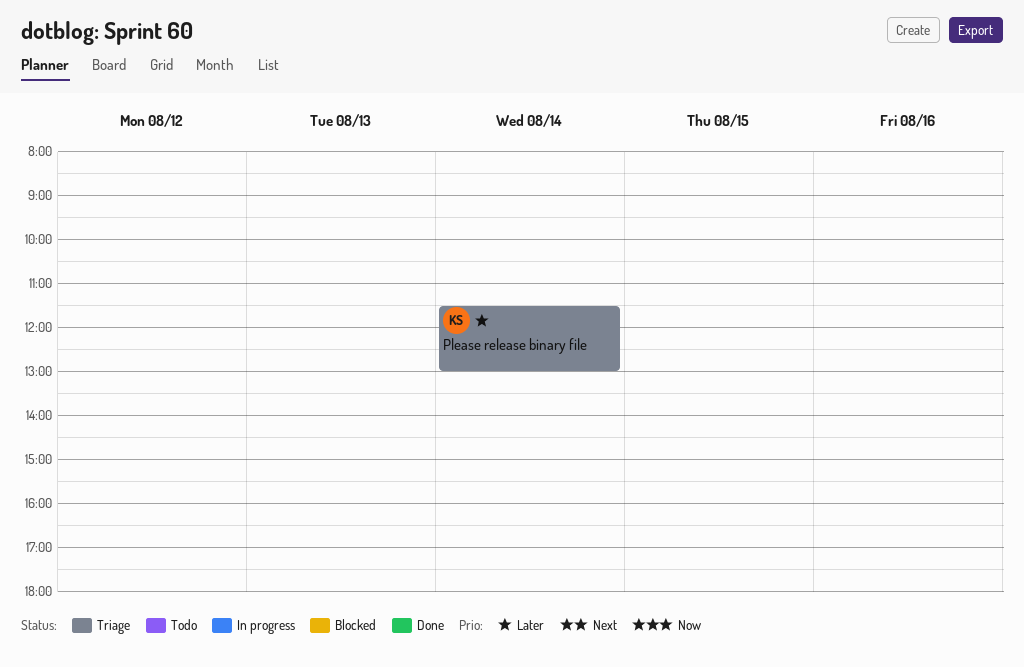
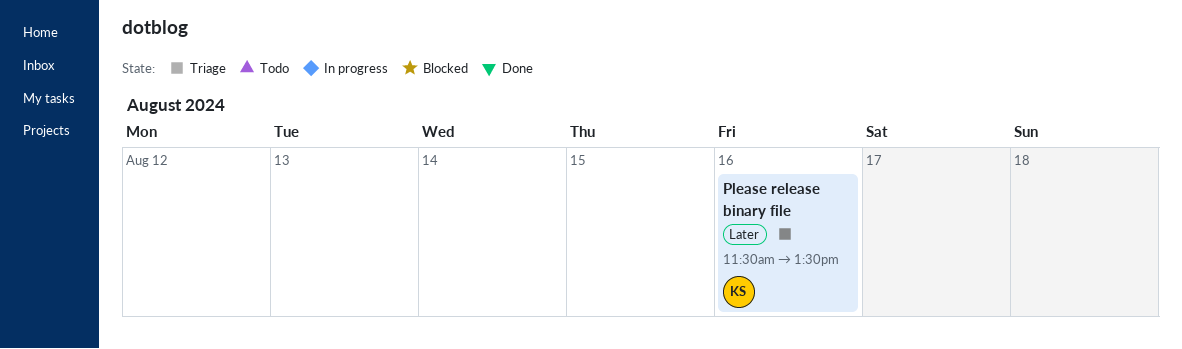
Please release binary file, day: Aug 14 -> Aug 16
Please release binary file, ends: 13:00 -> 13:30

